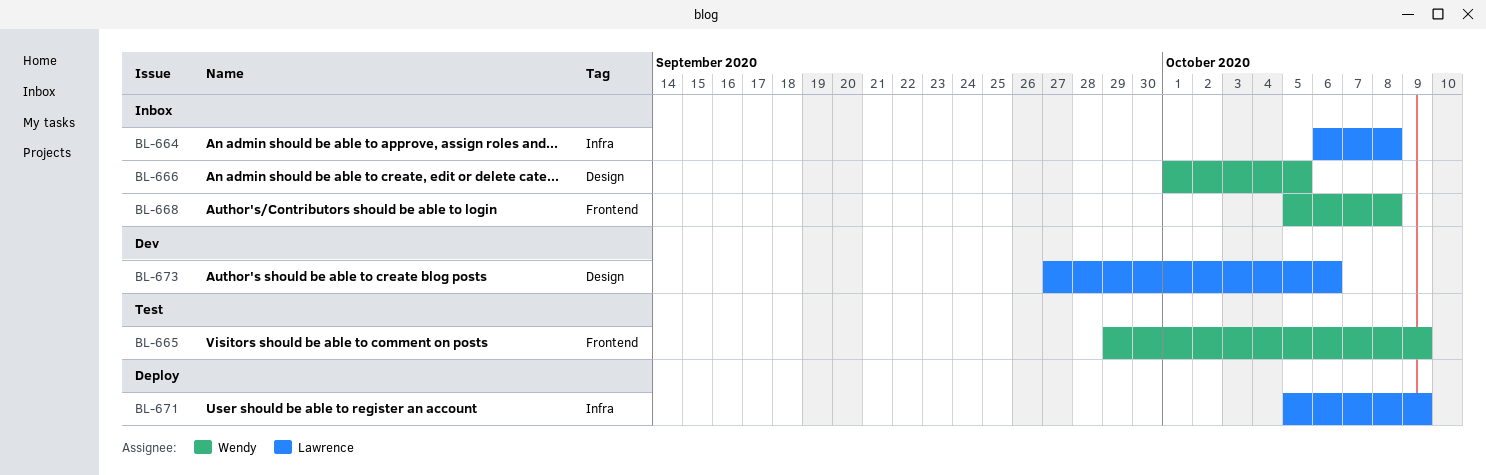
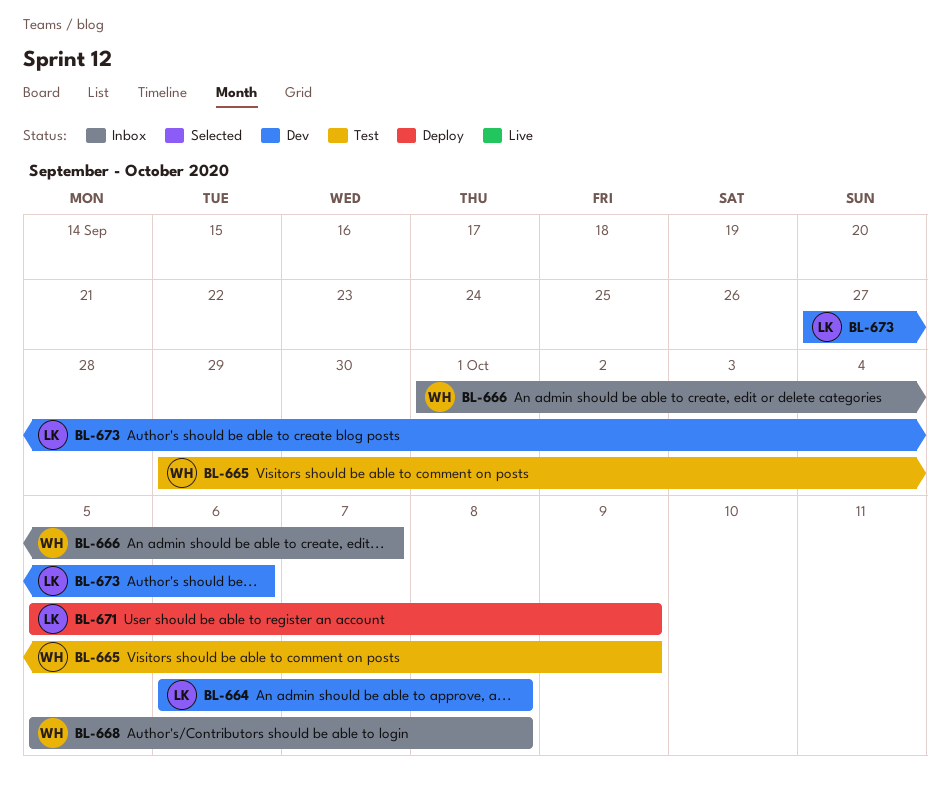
BL-664, status: Inbox -> Dev
BL-666, due: Oct 5 -> Oct 7

